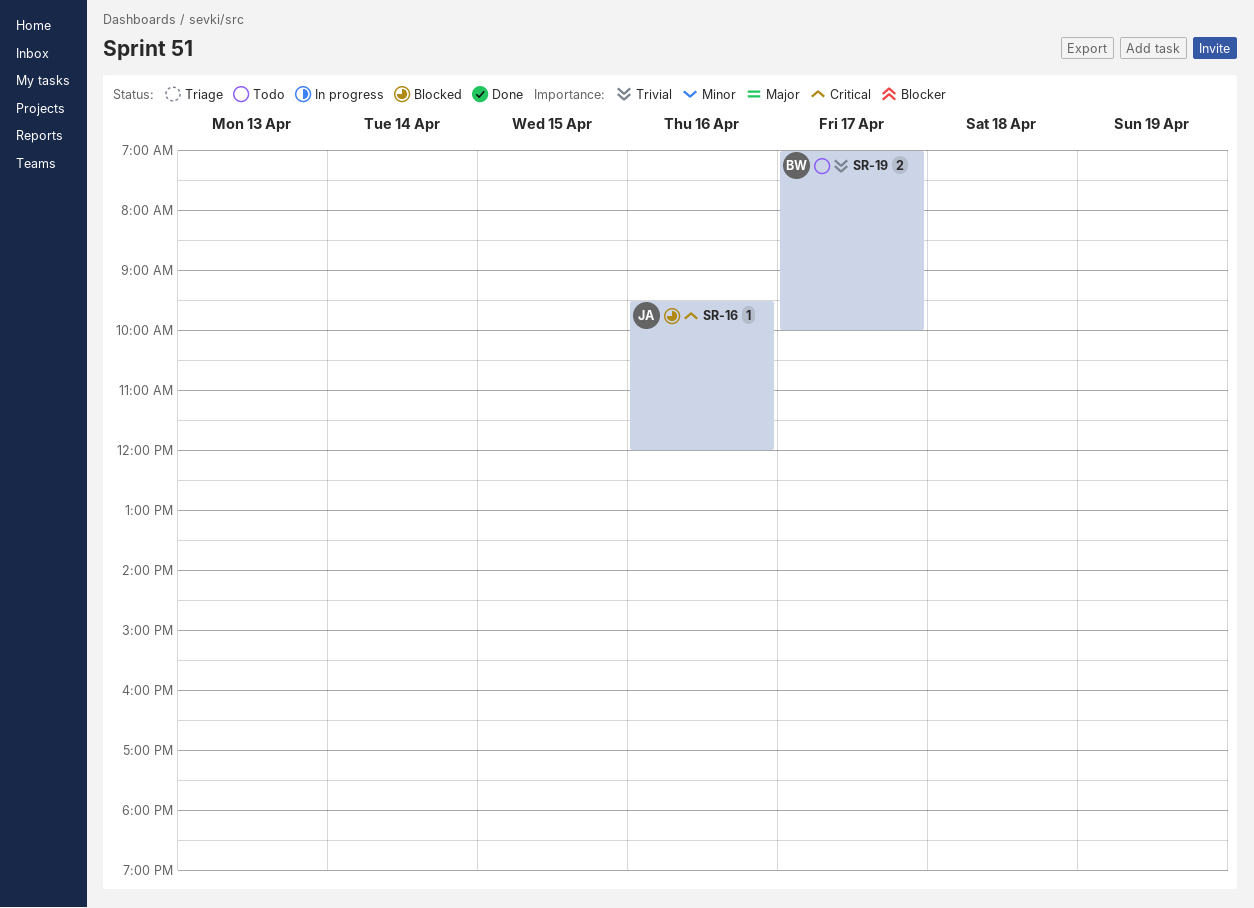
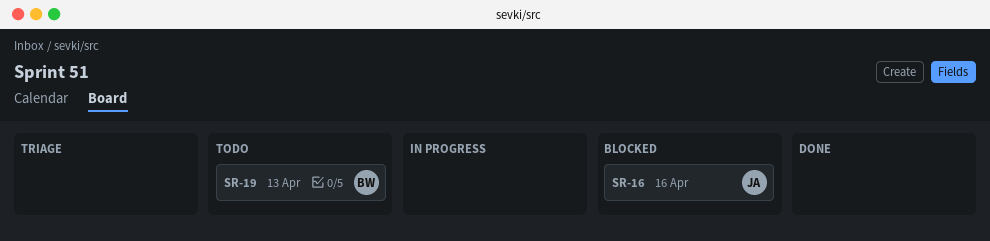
SR-19, day: Apr 17 -> Apr 13

